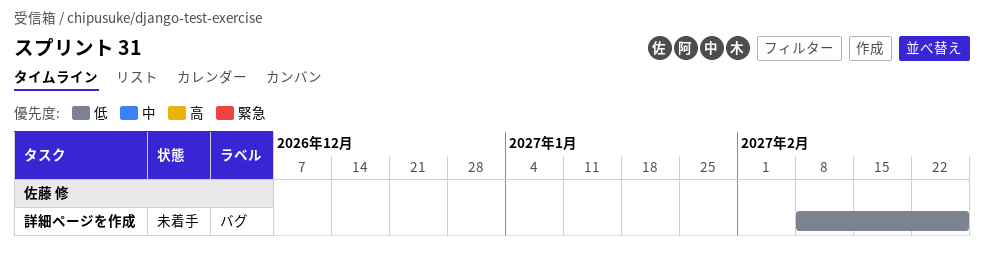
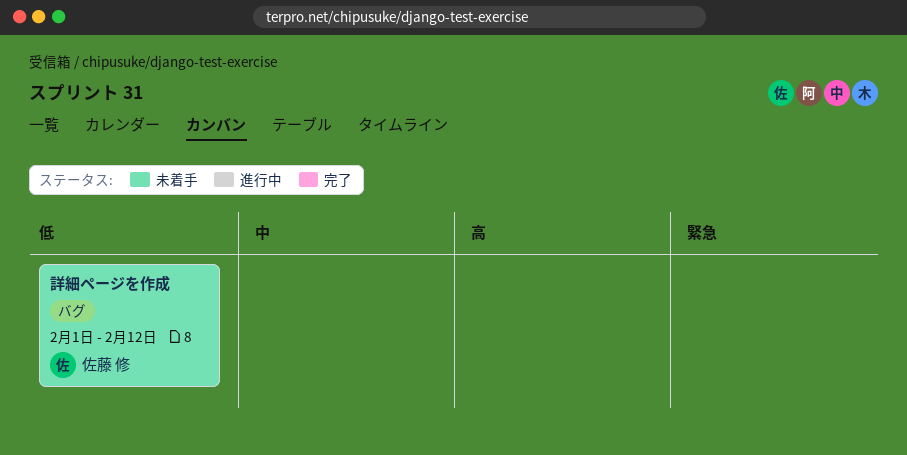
詳細ページを作成, start: Feb 8 -> Feb 1
詳細ページを作成, due: Feb 26 -> Feb 12

